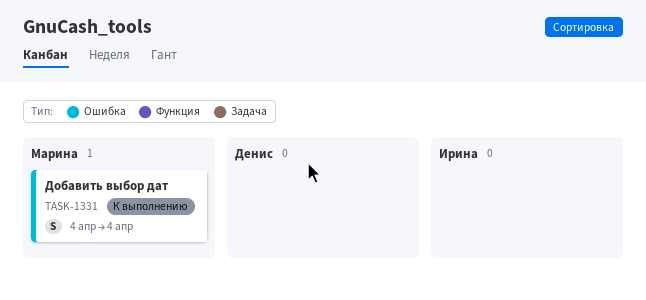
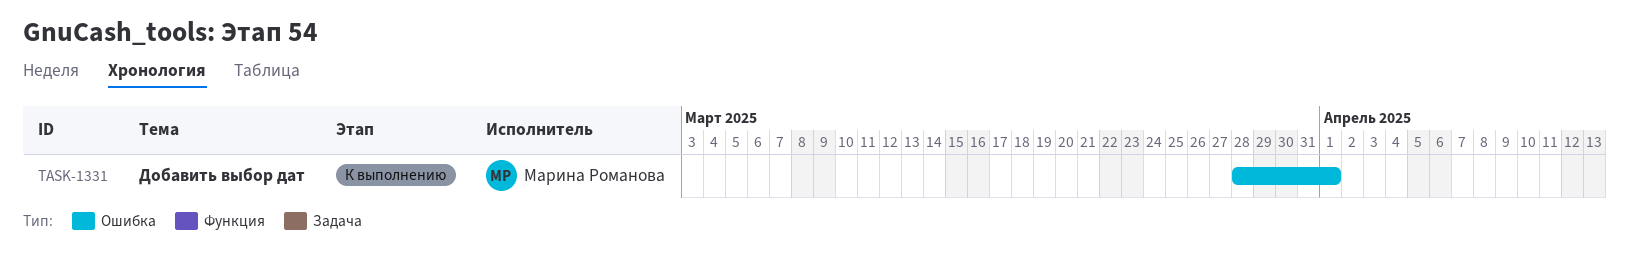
TASK-1331, start: Apr 4 -> Mar 28
TASK-1331, due: Apr 4 -> Apr 1

